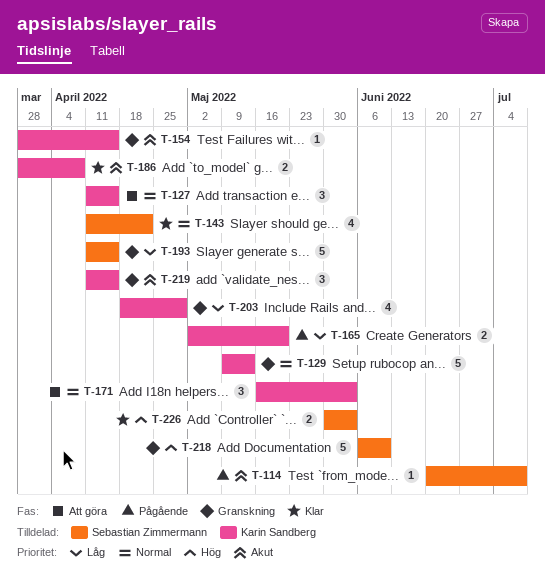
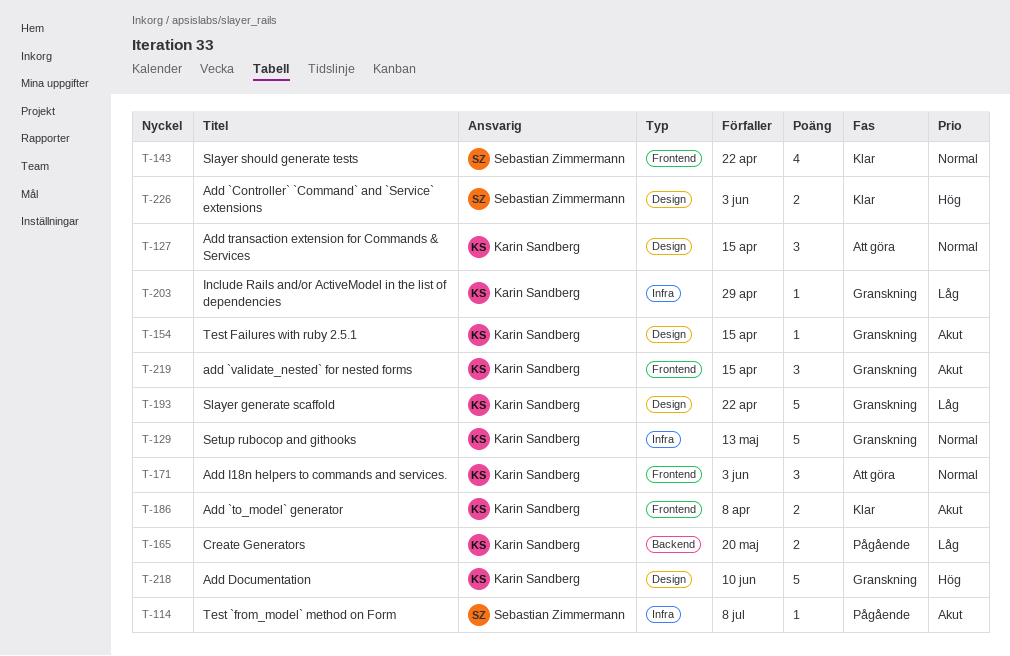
T-193, owner: Sebastian Zimmermann -> Karin Sandberg
T-193, due: Apr 15 -> Apr 22
T-203, estimate: 4 -> 1
T-218, owner: Sebastian Zimmermann -> Karin Sandberg

